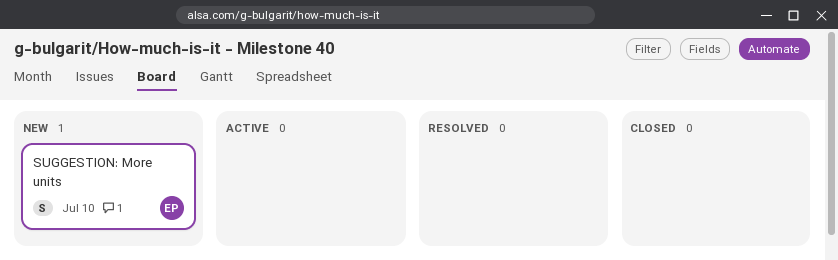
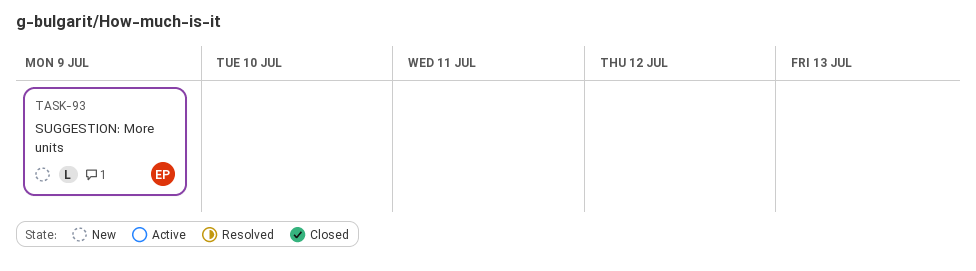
SUGGESTION: More units, estimate: S -> L
SUGGESTION: More units, due: Jul 10 -> Jul 9

